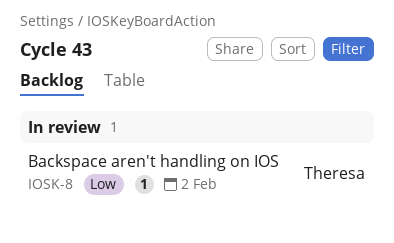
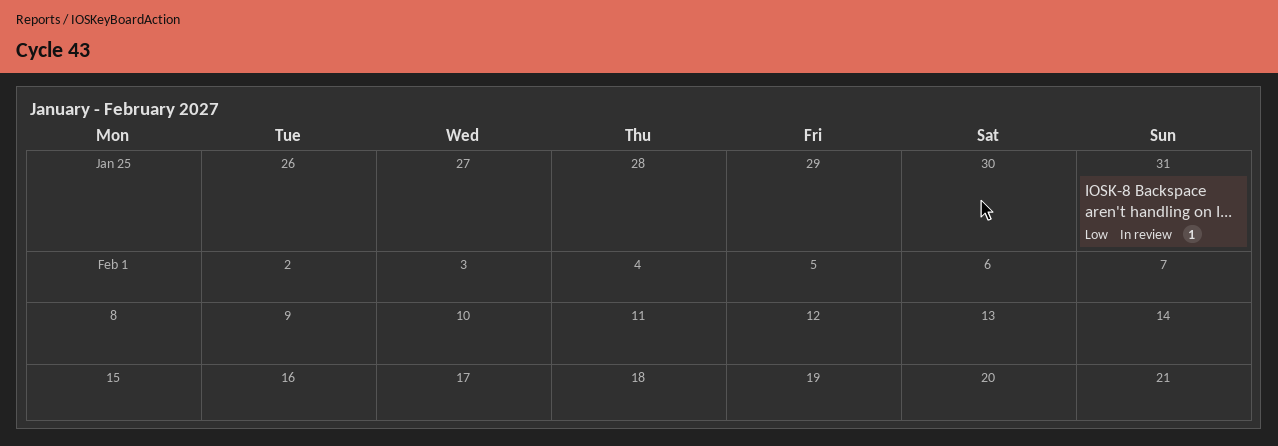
IOSK-8, due: Feb 2 -> Jan 31

